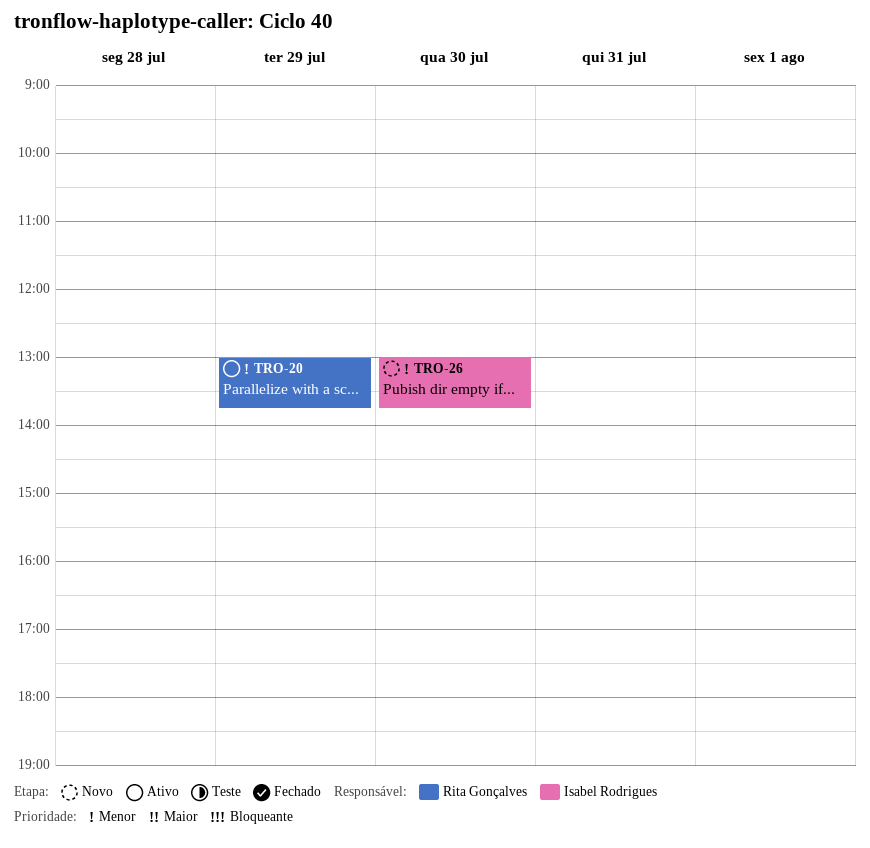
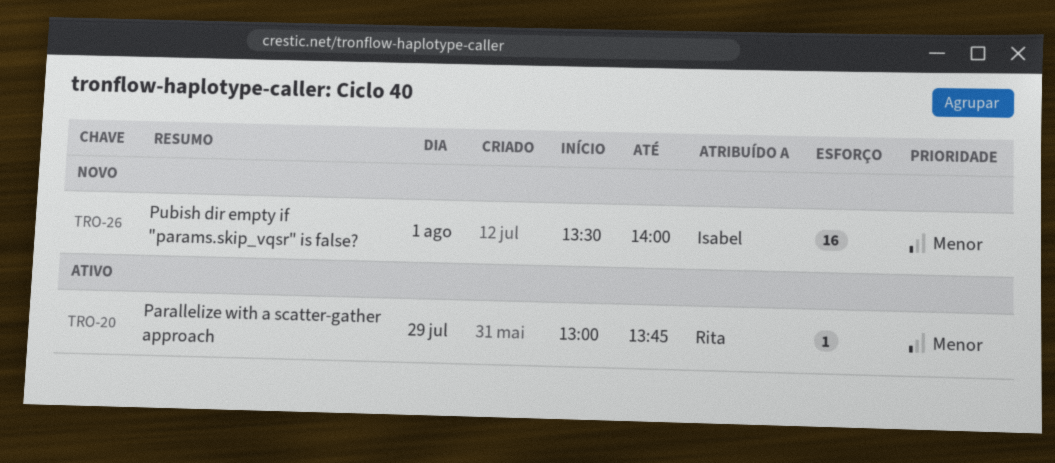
TRO-26, day: Jul 30 -> Aug 1
TRO-26, begins: 13:00 -> 13:30
TRO-26, ends: 13:45 -> 14:00

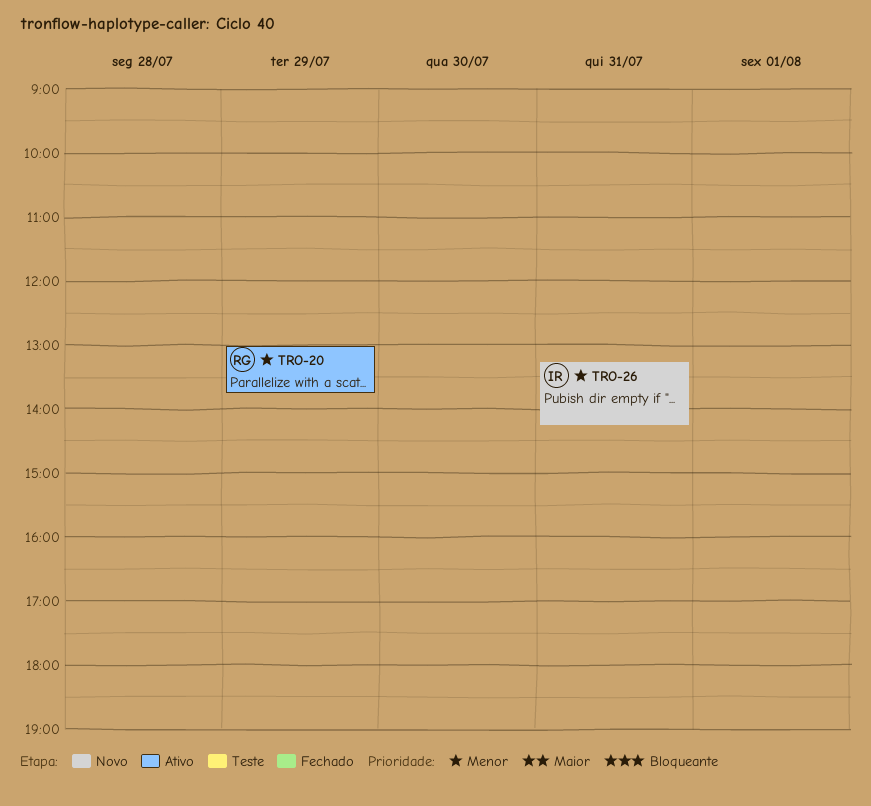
TRO-26, day: Aug 1 -> Jul 31
TRO-26, begins: 13:30 -> 13:15
TRO-26, ends: 14:00 -> 14:15

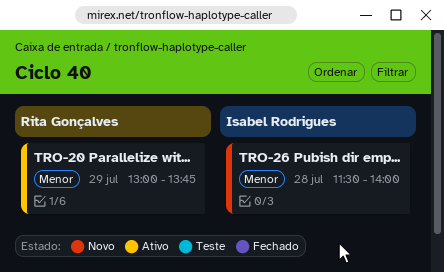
TRO-26, day: Jul 31 -> Jul 28
TRO-26, begins: 13:15 -> 11:30
TRO-26, ends: 14:15 -> 14:00

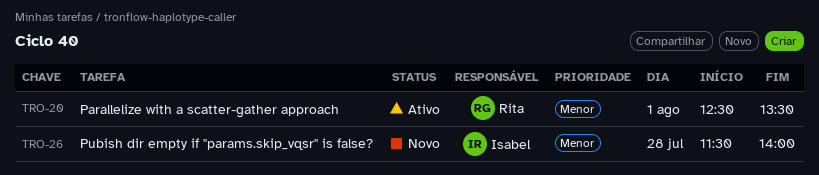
TRO-20, day: Jul 29 -> Aug 1
TRO-20, begins: 13:00 -> 12:30
TRO-20, ends: 13:45 -> 13:30

